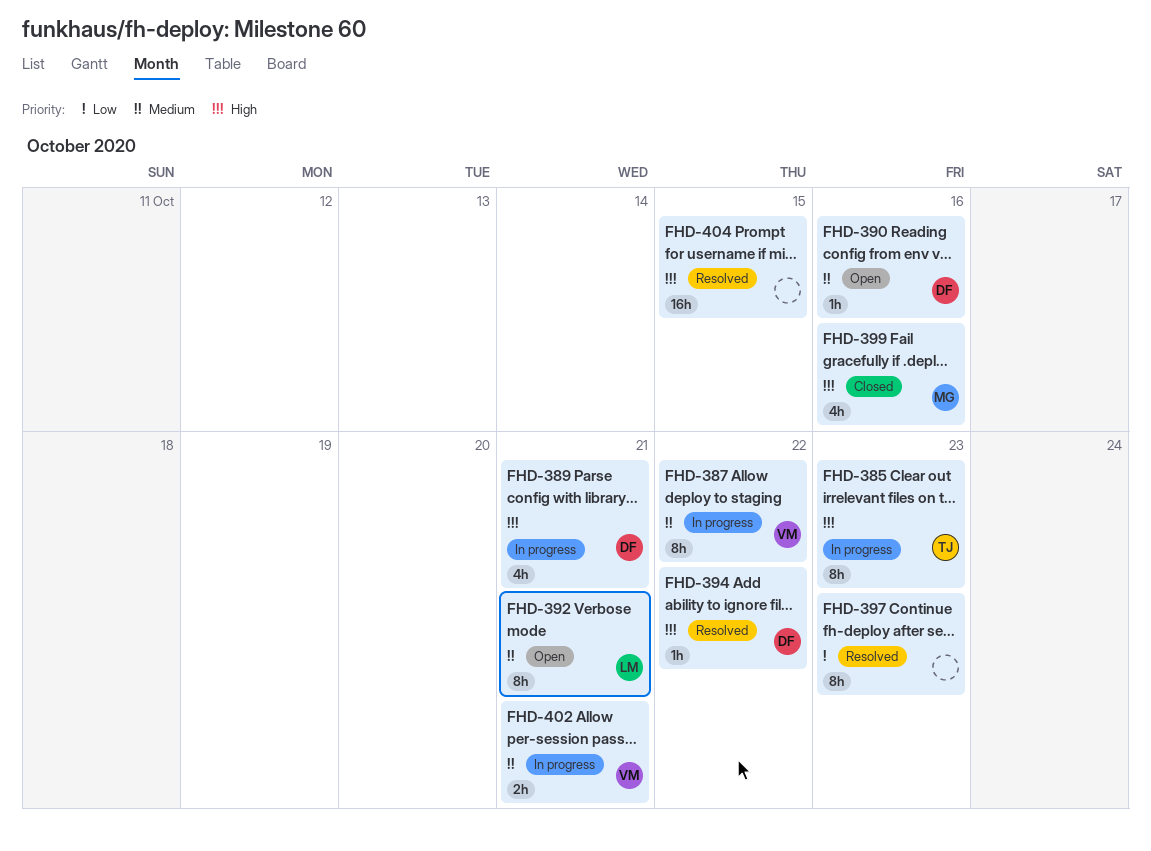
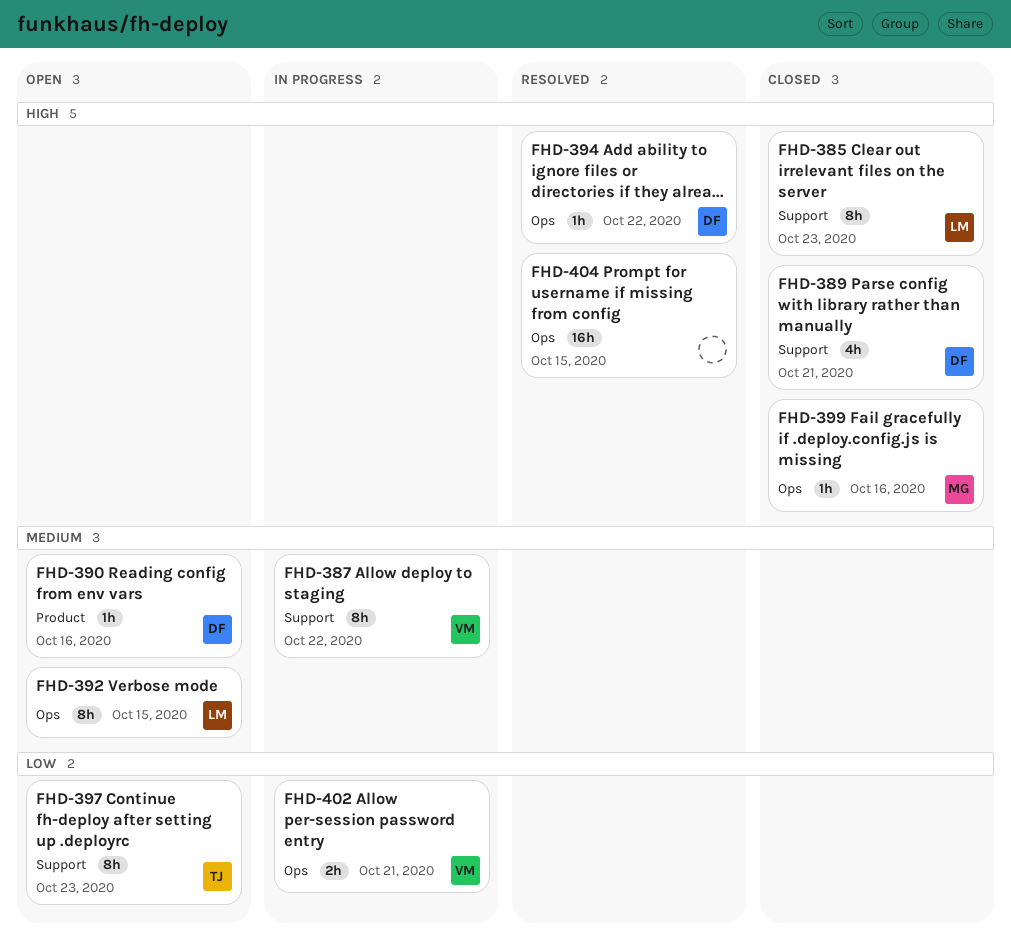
FHD-385, status: In progress -> Closed
FHD-385, owner: TJ -> LM
FHD-389, status: In progress -> Closed
FHD-392, due: Oct 21 -> Oct 15
FHD-397, status: Resolved -> Open
FHD-397, owner: none -> TJ
FHD-399, estimate: 4h -> 1h
FHD-402, priority: Medium -> Low

